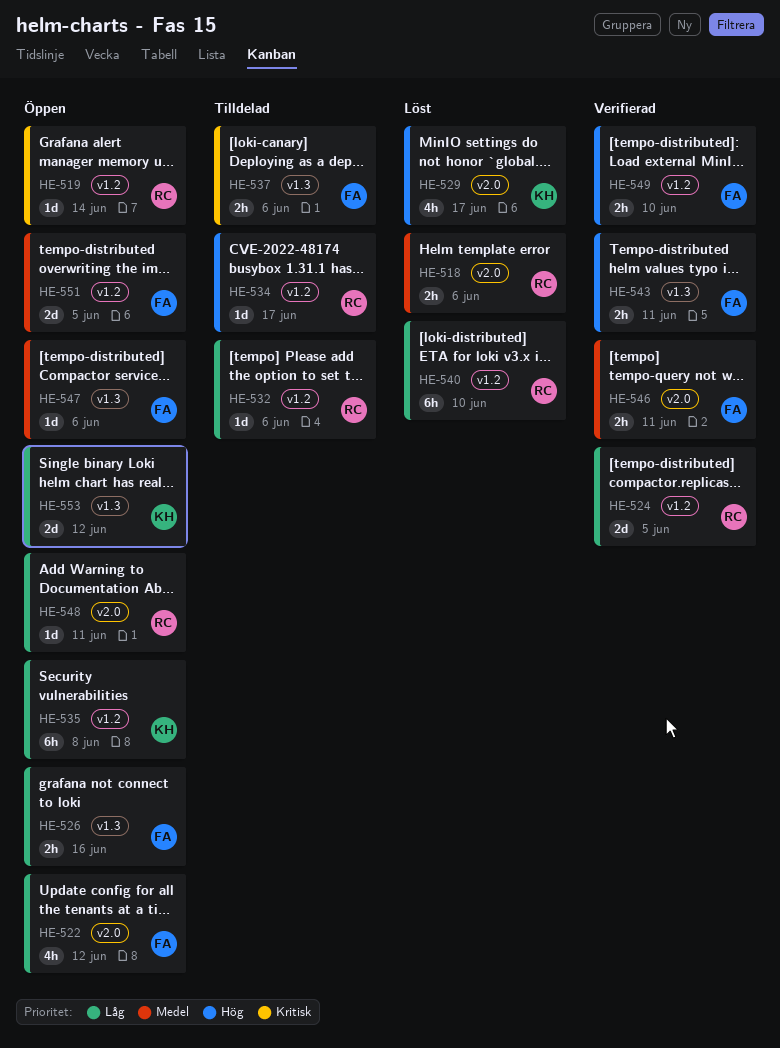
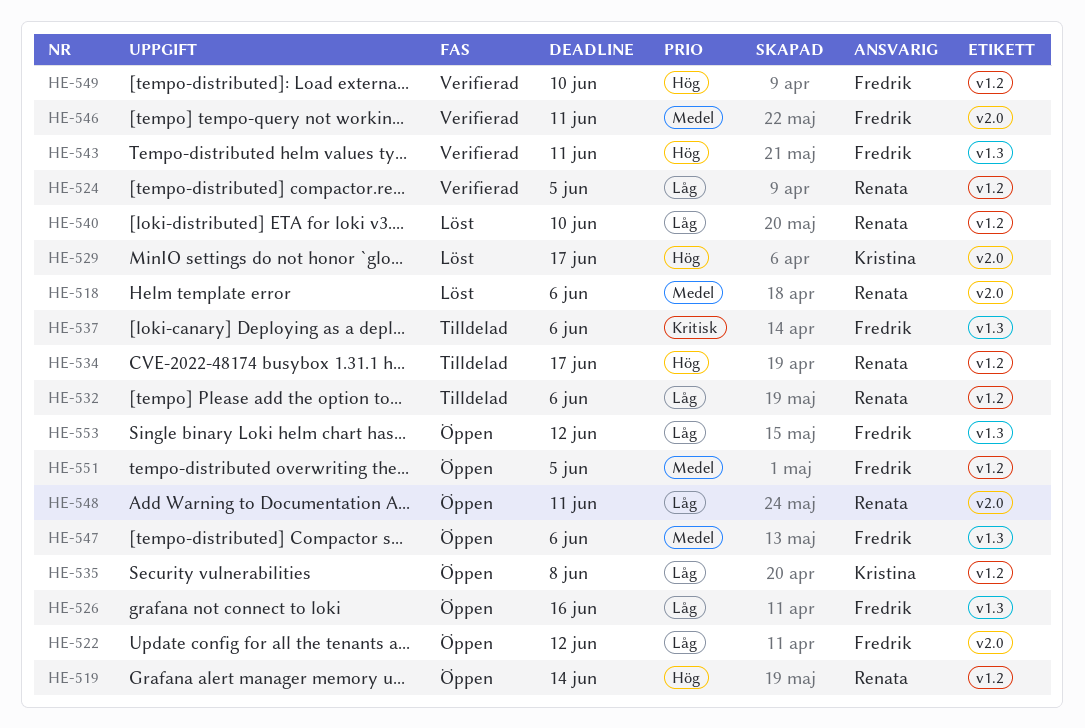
HE-519, priority: Kritisk -> Hög
HE-553, owner: Kristina -> Fredrik

